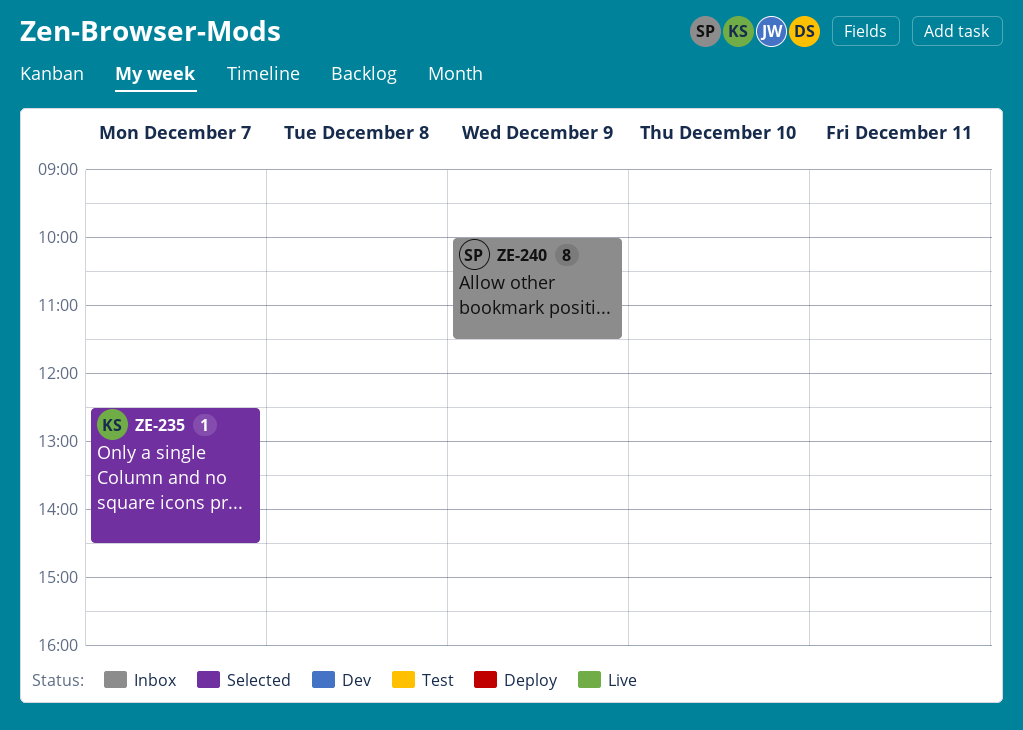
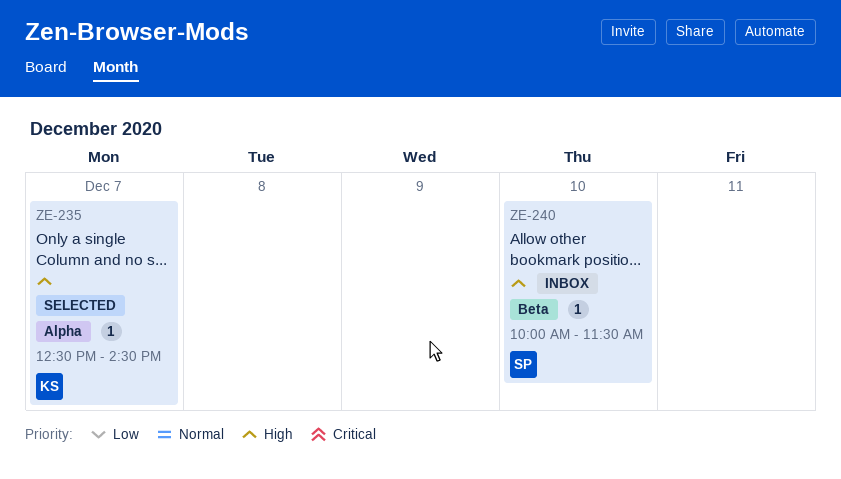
ZE-240, estimate: 8 -> 1
ZE-240, day: Dec 9 -> Dec 10

